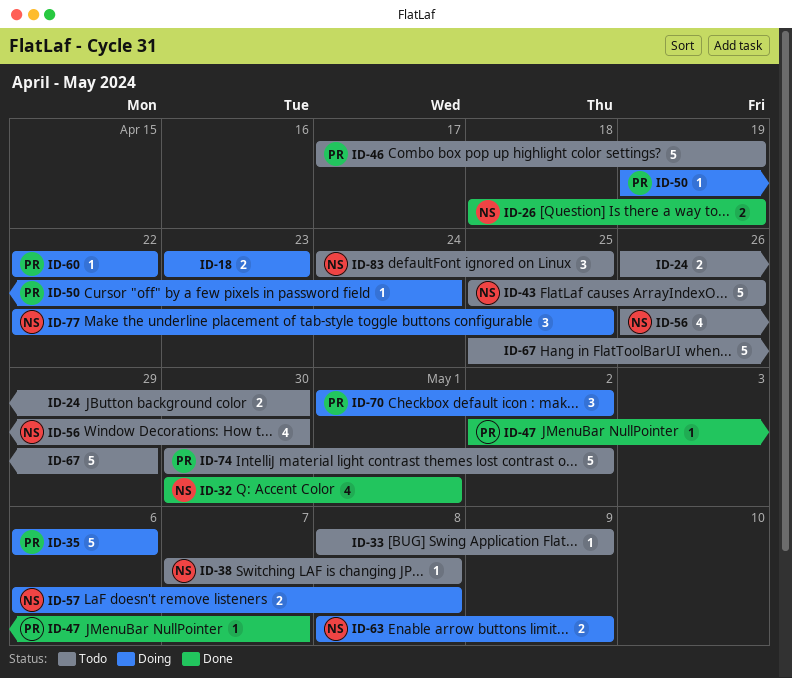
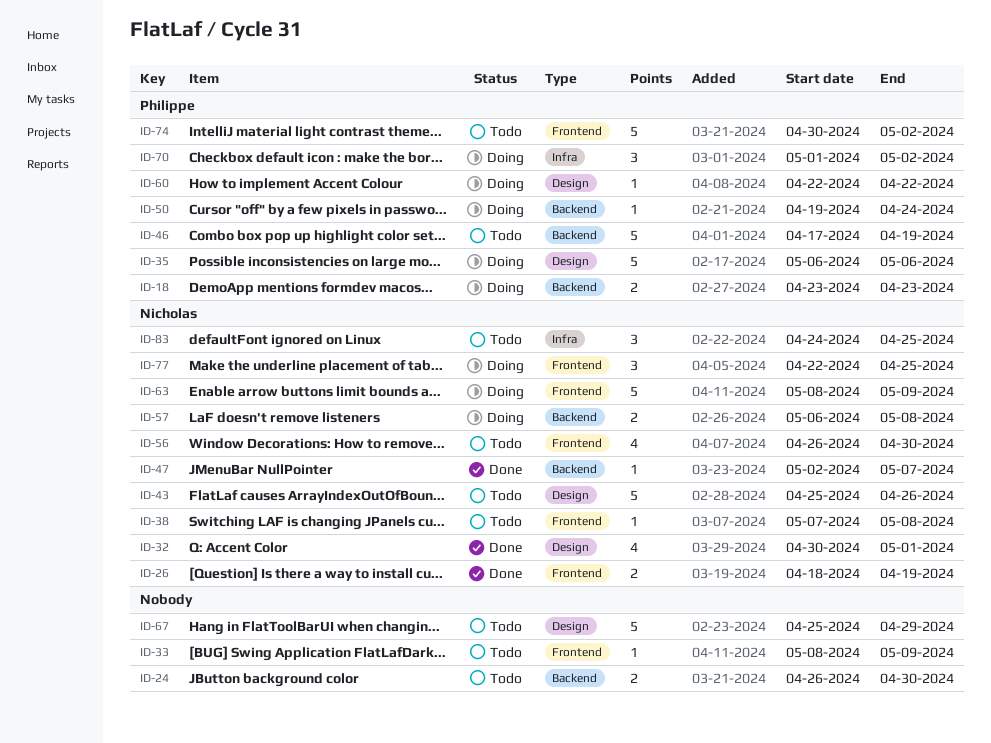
ID-18, owner: none -> Philippe
ID-47, owner: Philippe -> Nicholas
ID-63, estimate: 2 -> 5

